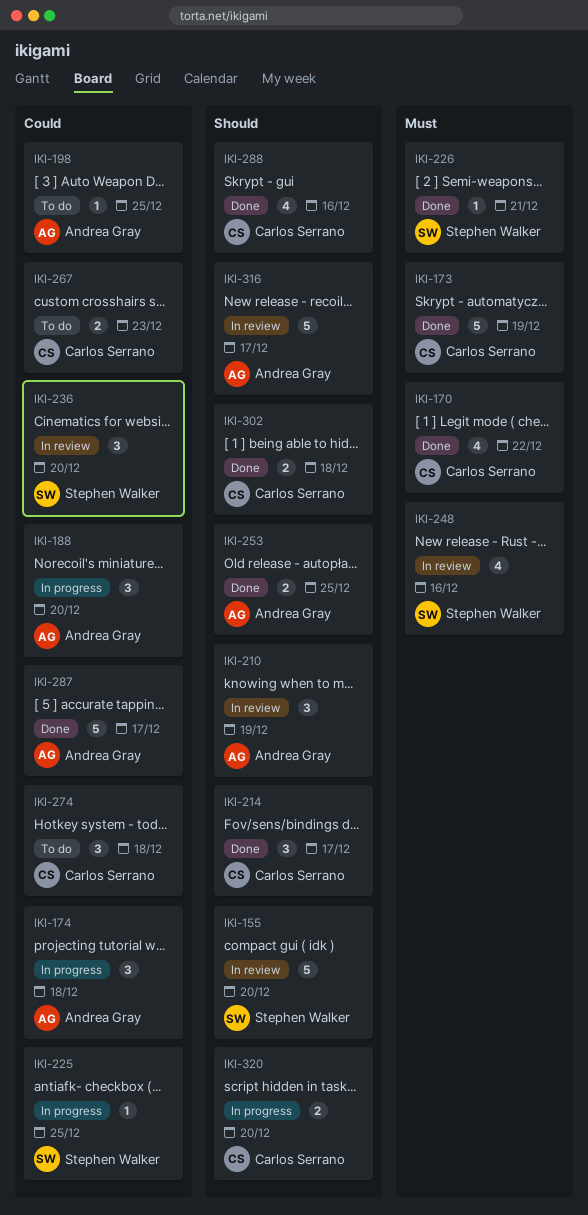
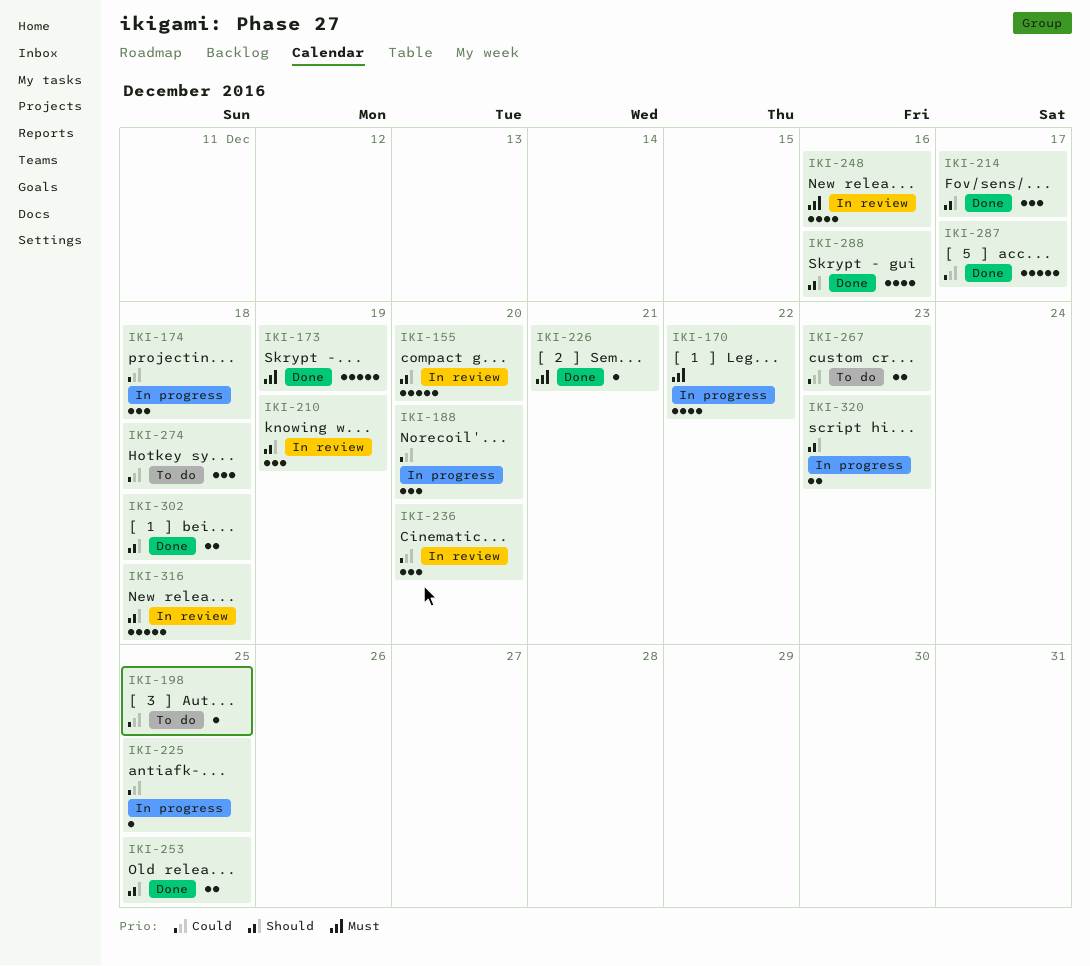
IKI-170, status: Done -> In progress
IKI-316, due: Dec 17 -> Dec 18
IKI-320, due: Dec 20 -> Dec 23

